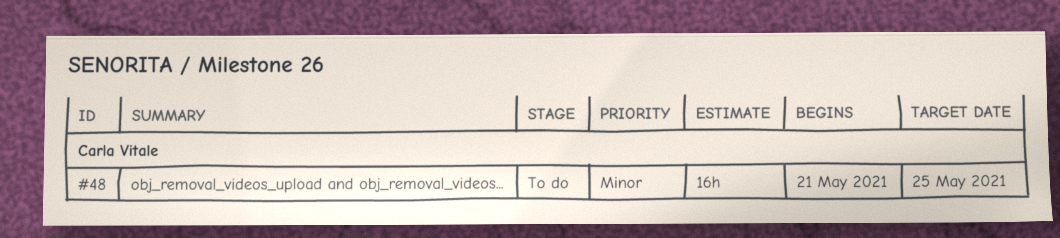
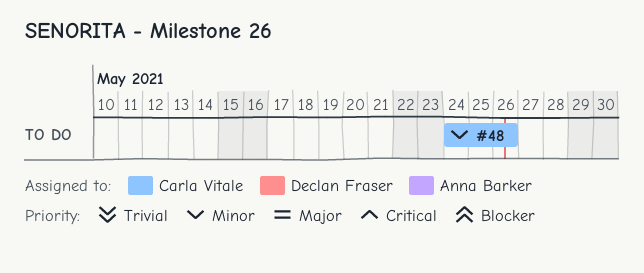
#48, start: May 21 -> May 24
#48, due: May 25 -> May 26

